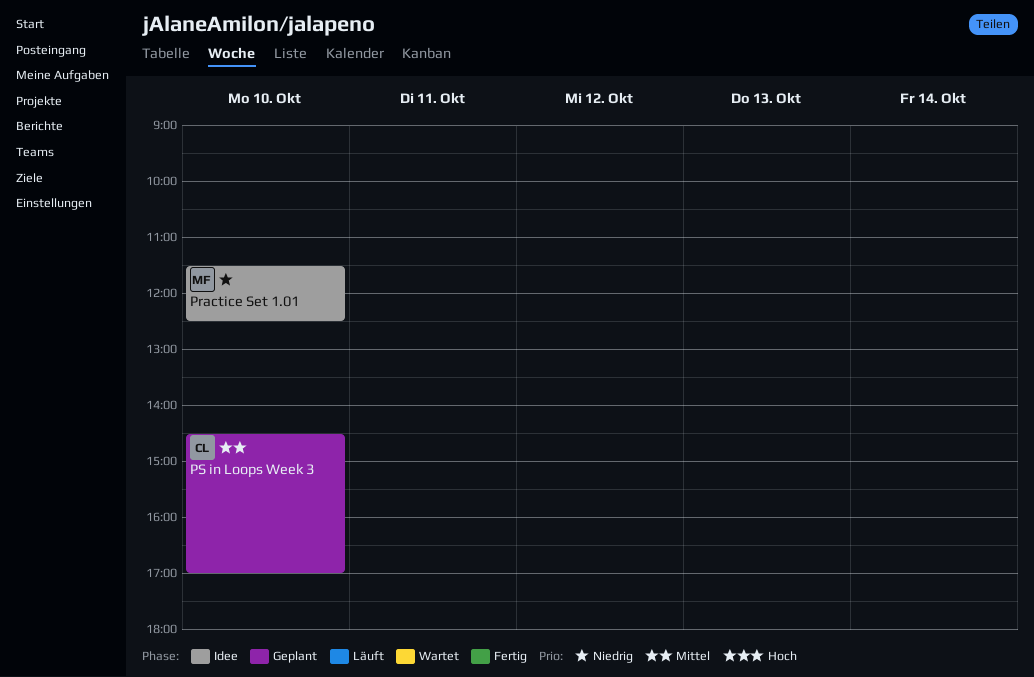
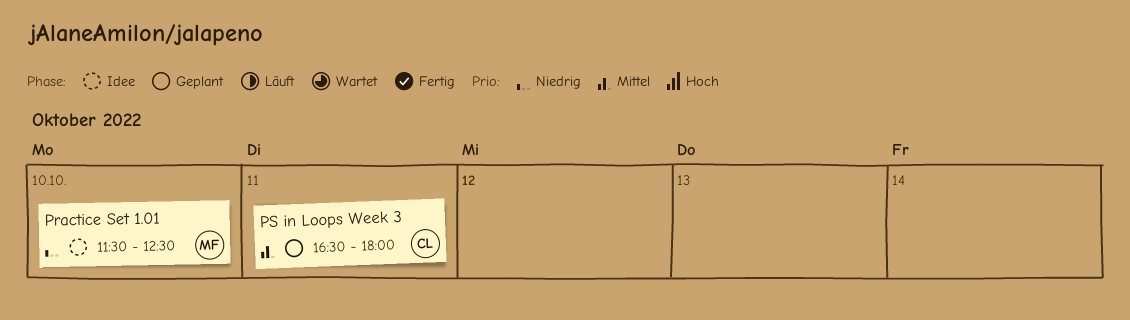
PS in Loops Week 3, day: Oct 10 -> Oct 11
PS in Loops Week 3, begins: 14:30 -> 16:30
PS in Loops Week 3, ends: 17:00 -> 18:00

